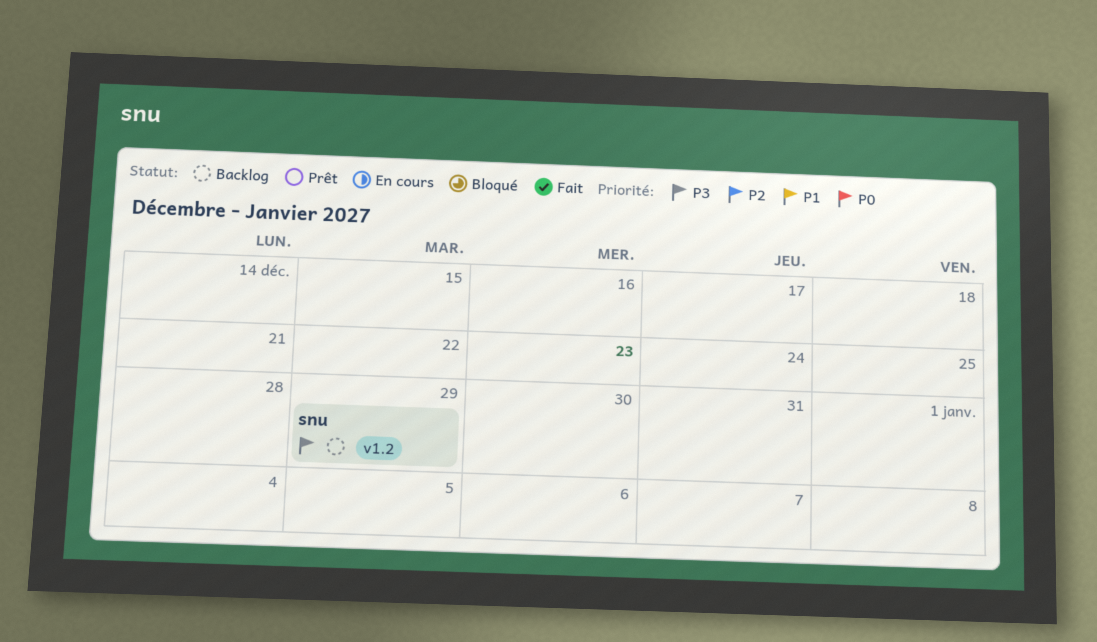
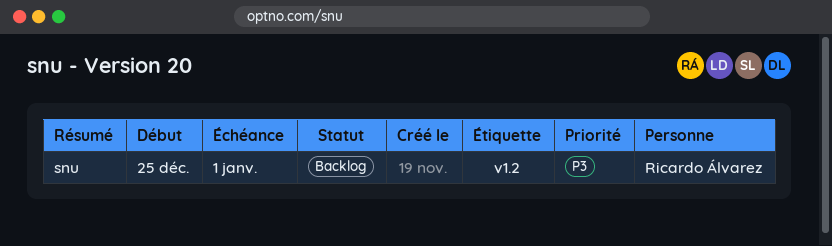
snu, due: Dec 29 -> Jan 1

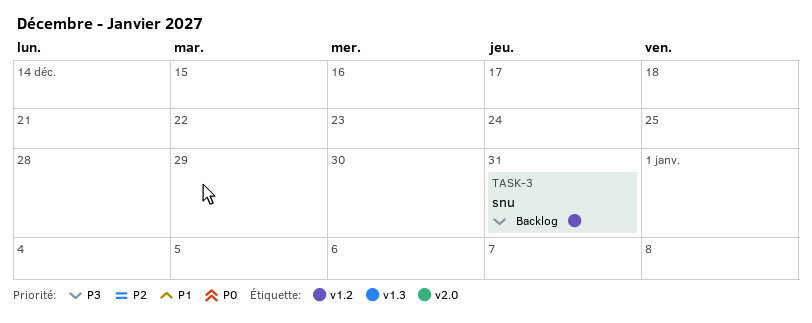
snu, due: Jan 1 -> Dec 31

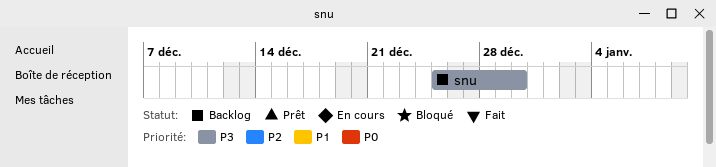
snu, due: Dec 31 -> Dec 30

